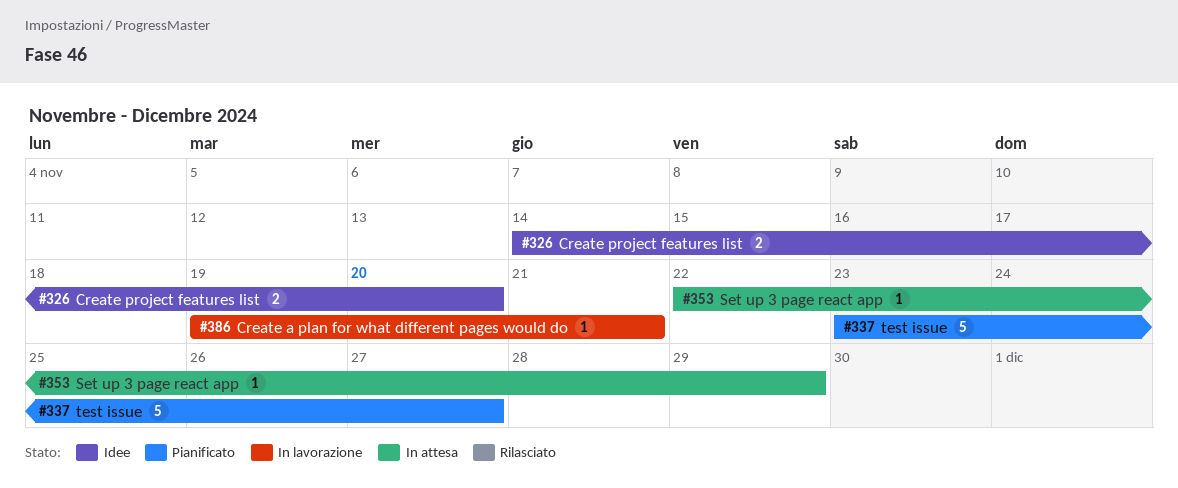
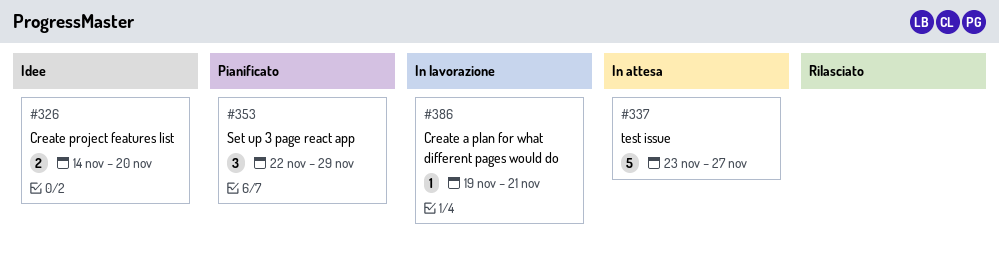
#337, status: Pianificato -> In attesa
#353, status: In attesa -> Pianificato
#353, estimate: 1 -> 3

